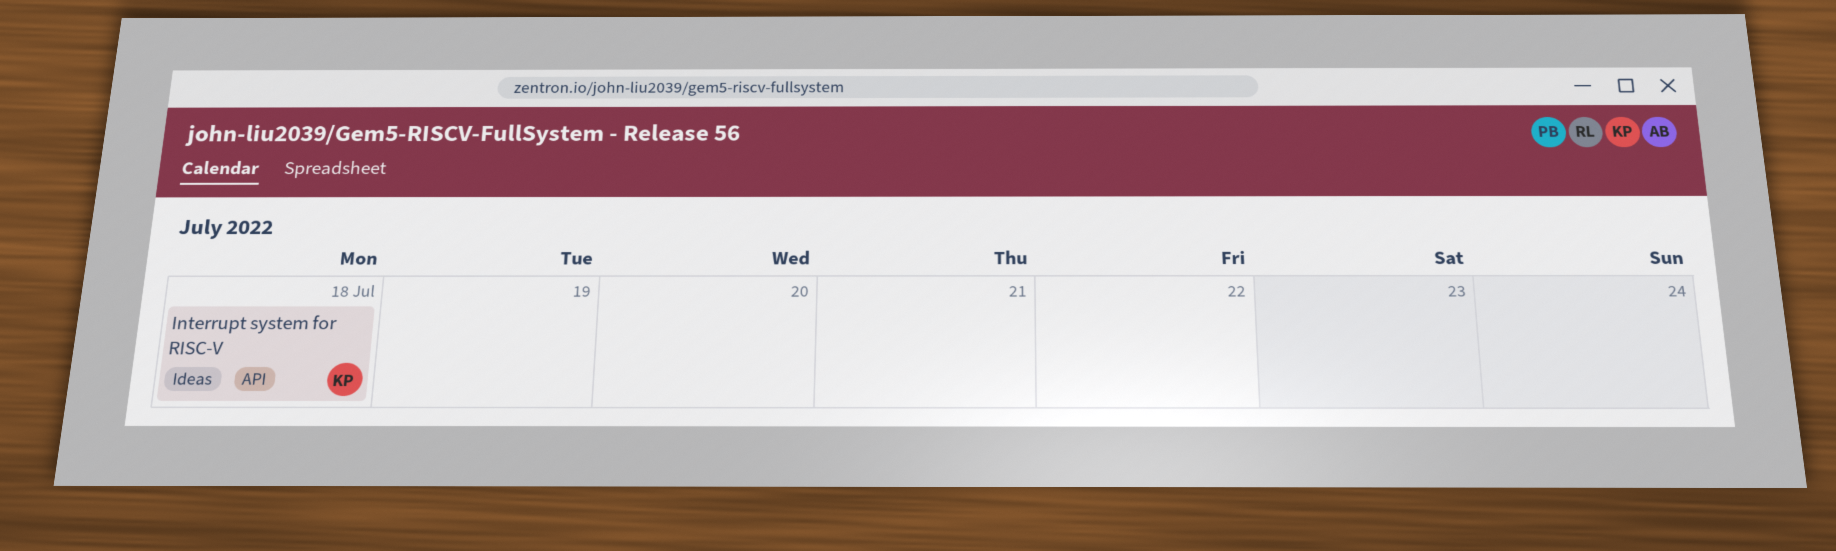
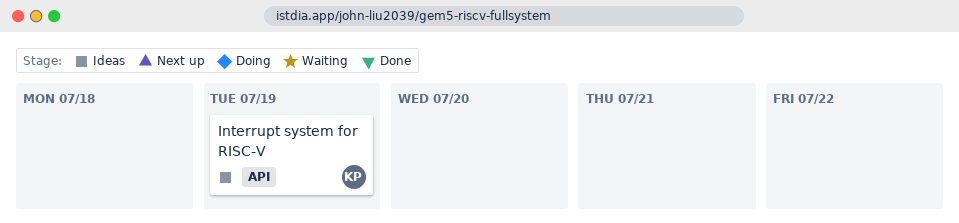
Interrupt system for RISC-V, due: Jul 18 -> Jul 19

